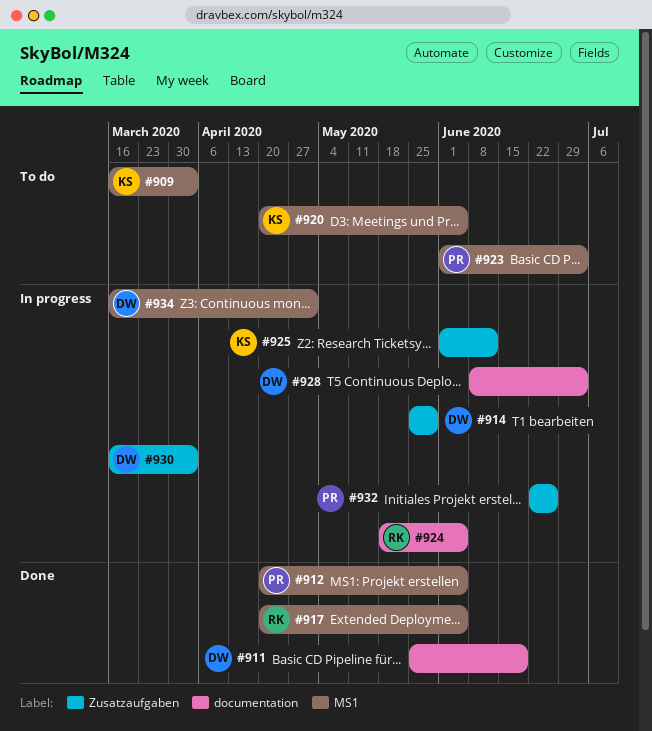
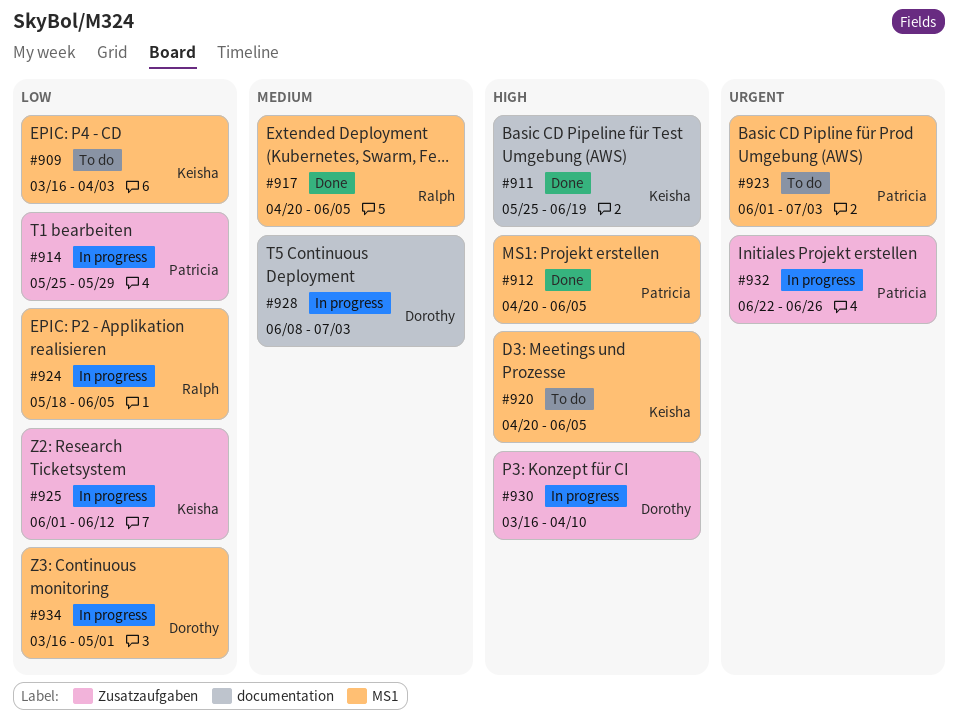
#911, owner: Dorothy -> Keisha
#914, owner: Dorothy -> Patricia
#924, label: documentation -> MS1
#930, due: Apr 3 -> Apr 10

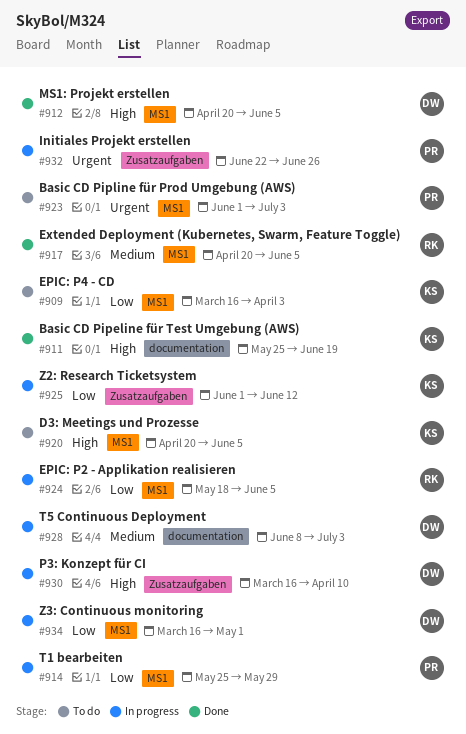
#912, owner: Patricia -> Dorothy
#914, label: Zusatzaufgaben -> MS1

